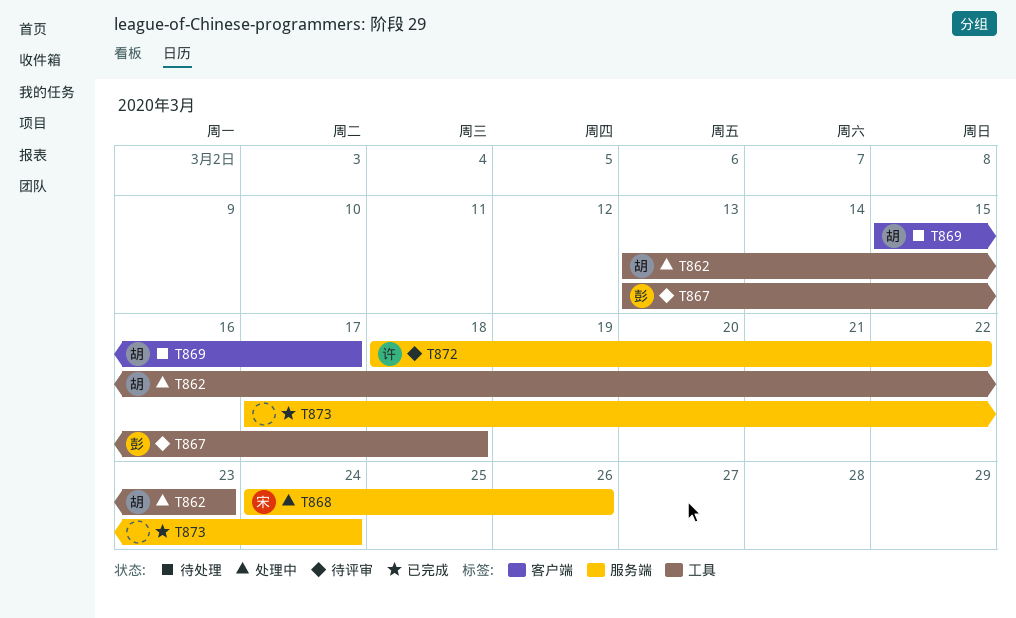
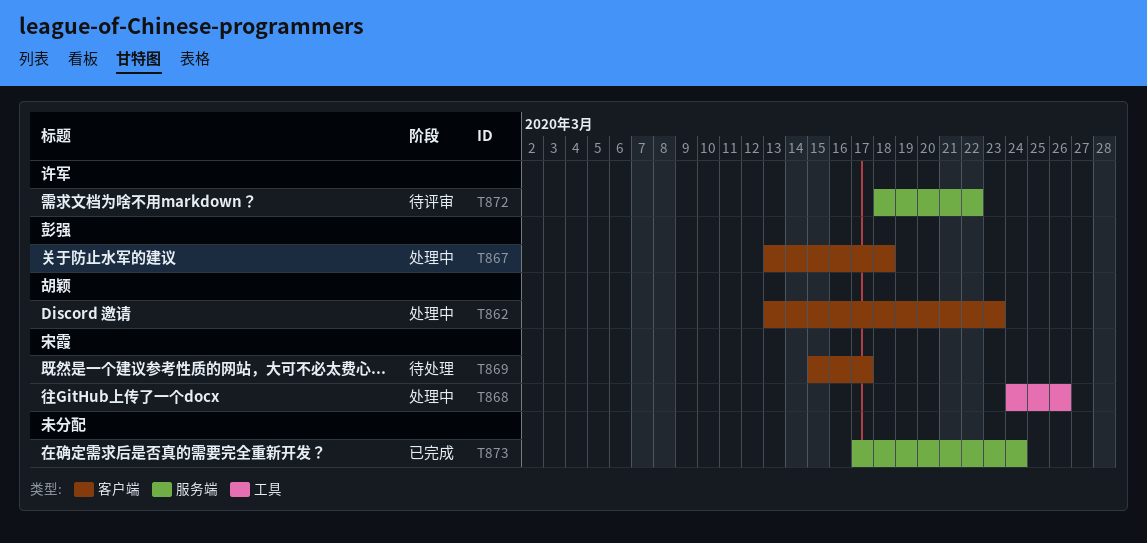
T862, label: 工具 -> 客户端
T867, status: 待评审 -> 处理中
T867, label: 工具 -> 客户端
T868, label: 服务端 -> 工具
T869, owner: 胡颖 -> 宋霞

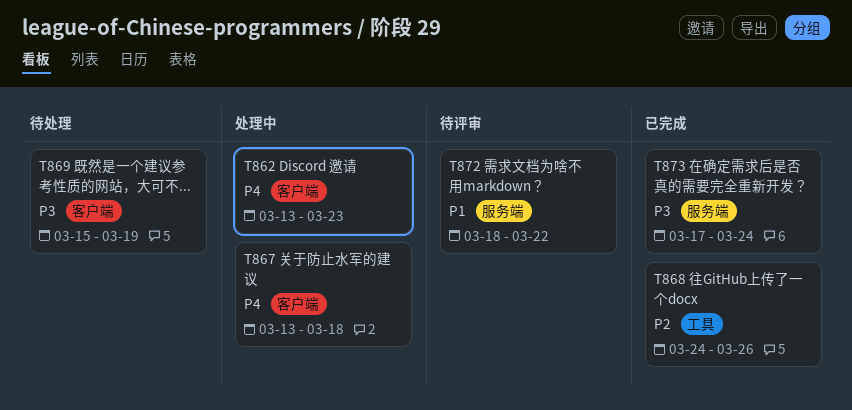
T868, status: 处理中 -> 已完成
T869, due: Mar 17 -> Mar 19

